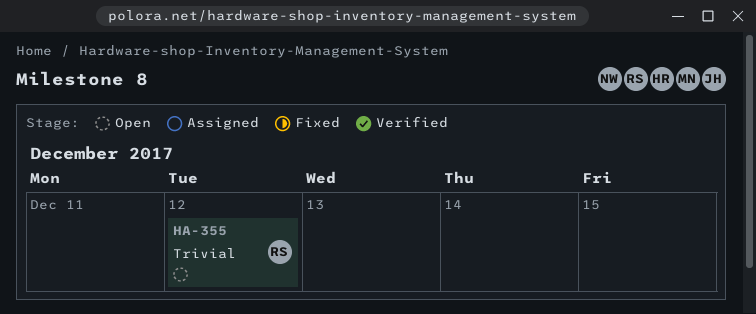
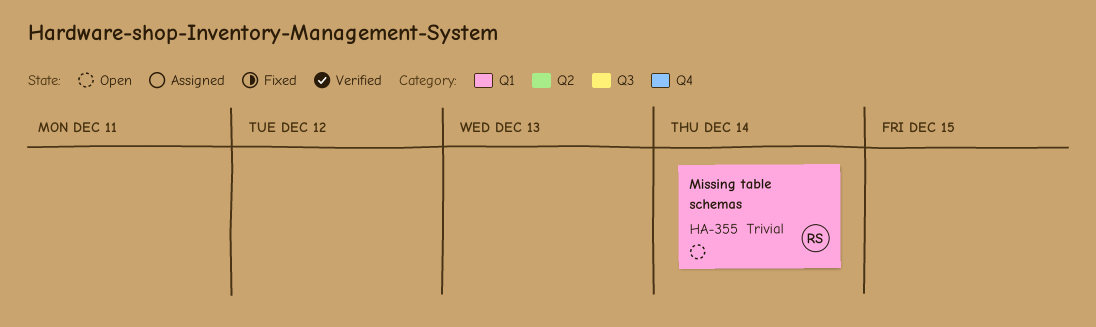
HA-355, due: Dec 12 -> Dec 14

